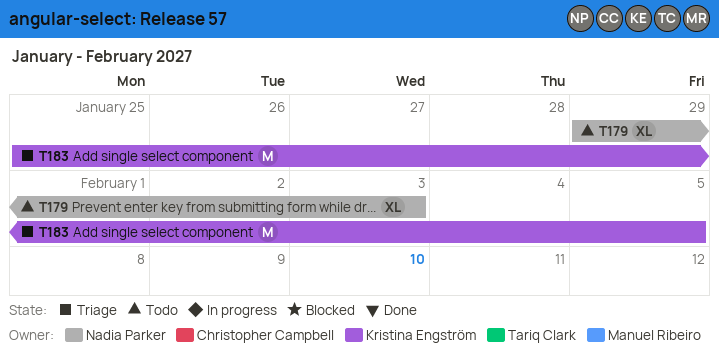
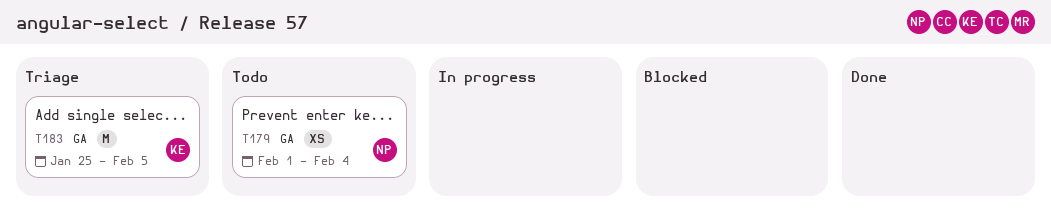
T179, estimate: XL -> XS
T179, start: Jan 29 -> Feb 1
T179, due: Feb 3 -> Feb 4

